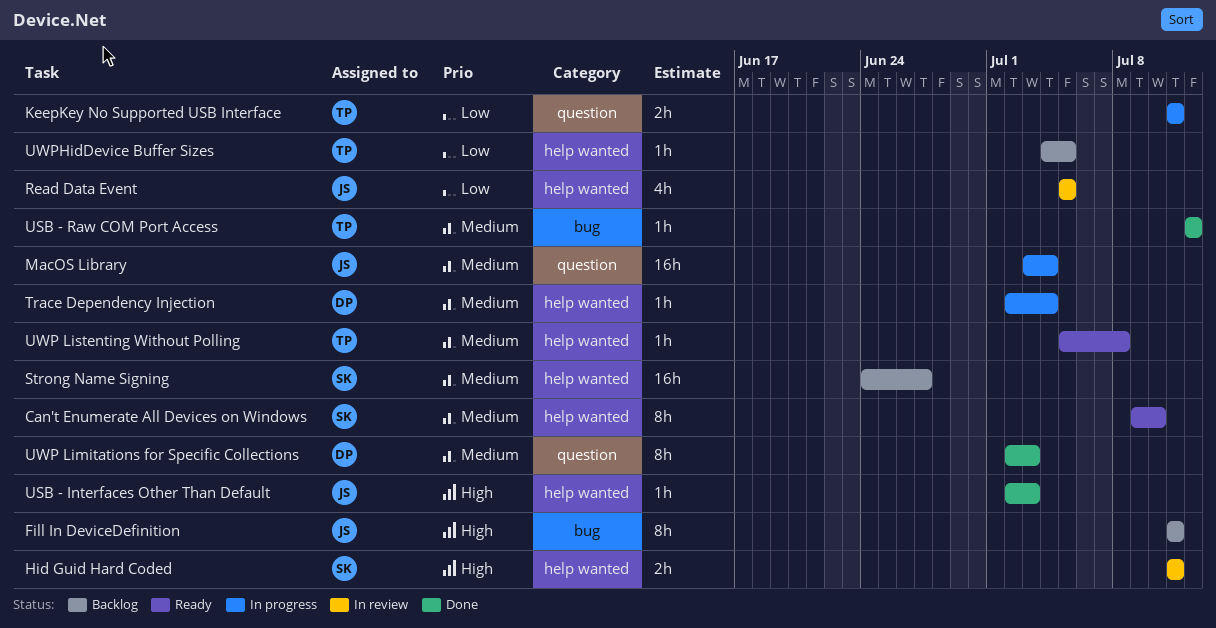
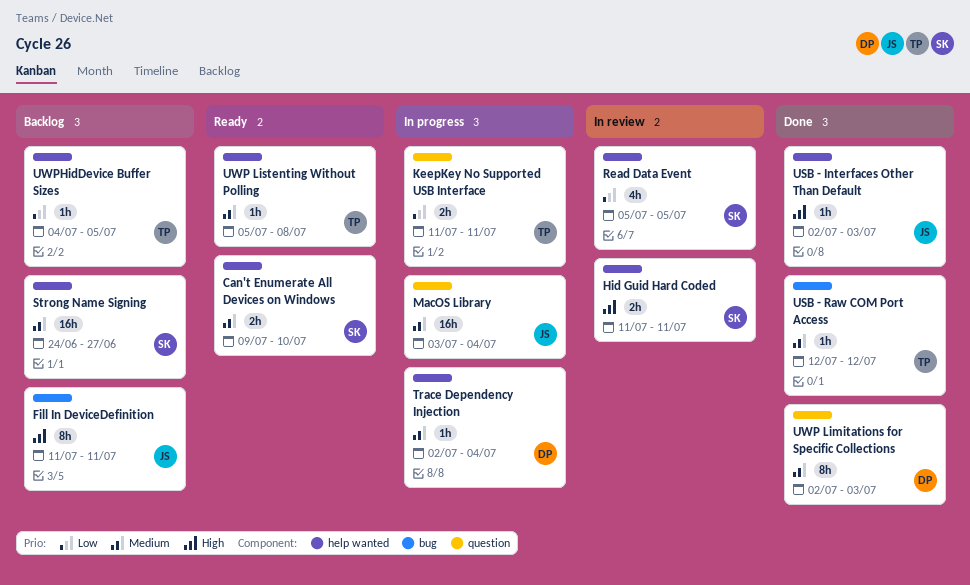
Can't Enumerate All Devices on Windows, estimate: 8h -> 2h
Read Data Event, owner: JS -> SK

